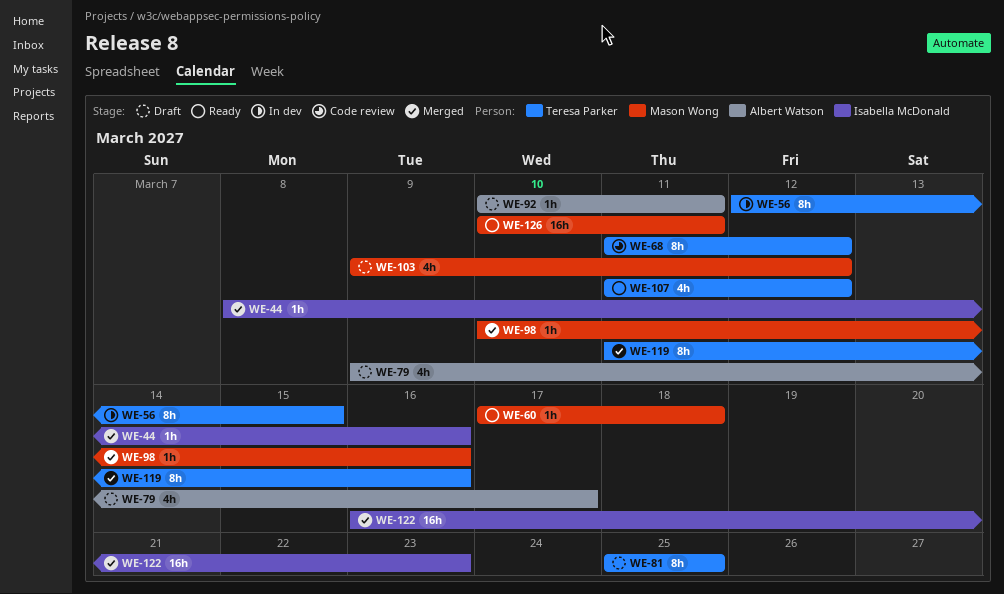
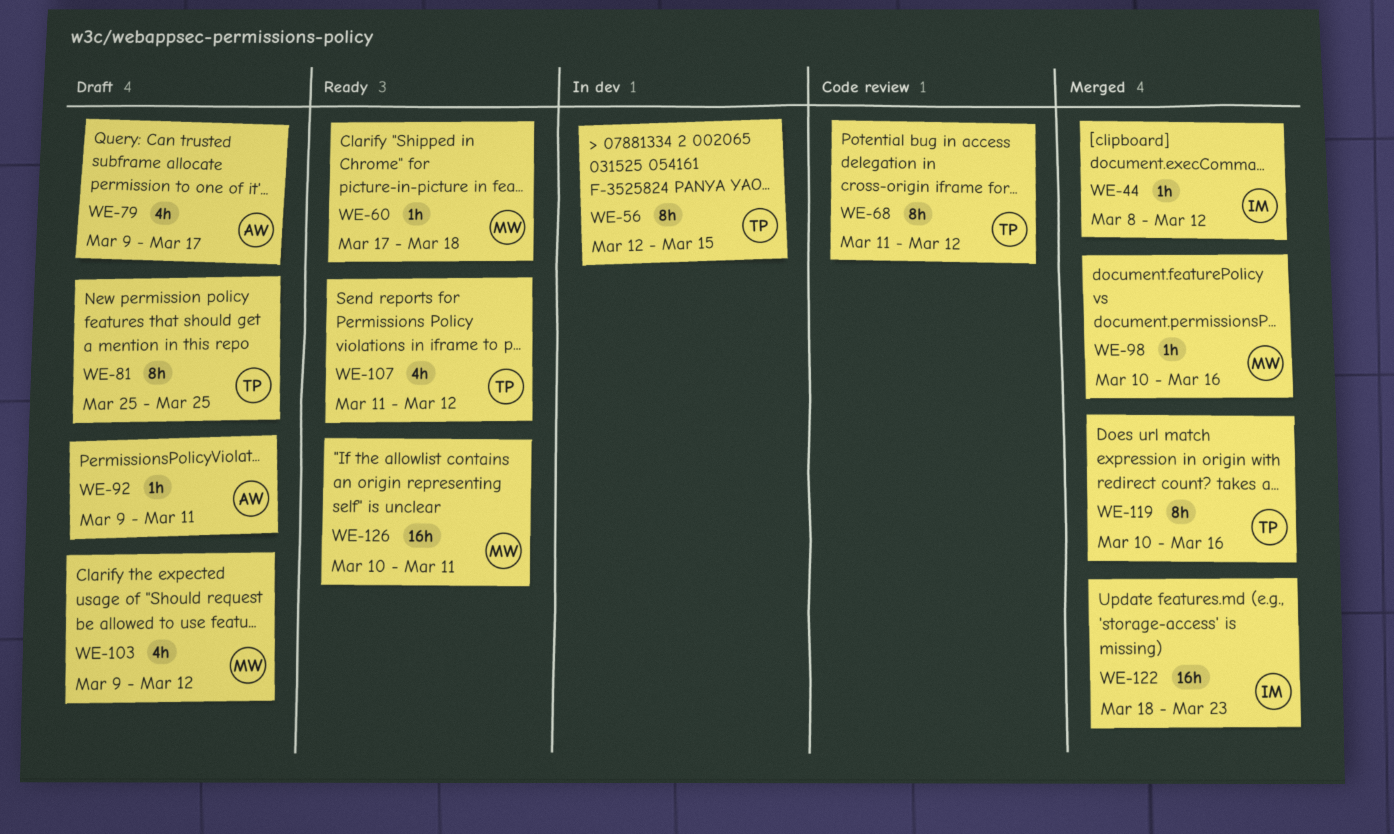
WE-44, due: Mar 16 -> Mar 12
WE-92, start: Mar 10 -> Mar 9
WE-119, start: Mar 11 -> Mar 10
WE-122, start: Mar 16 -> Mar 18

